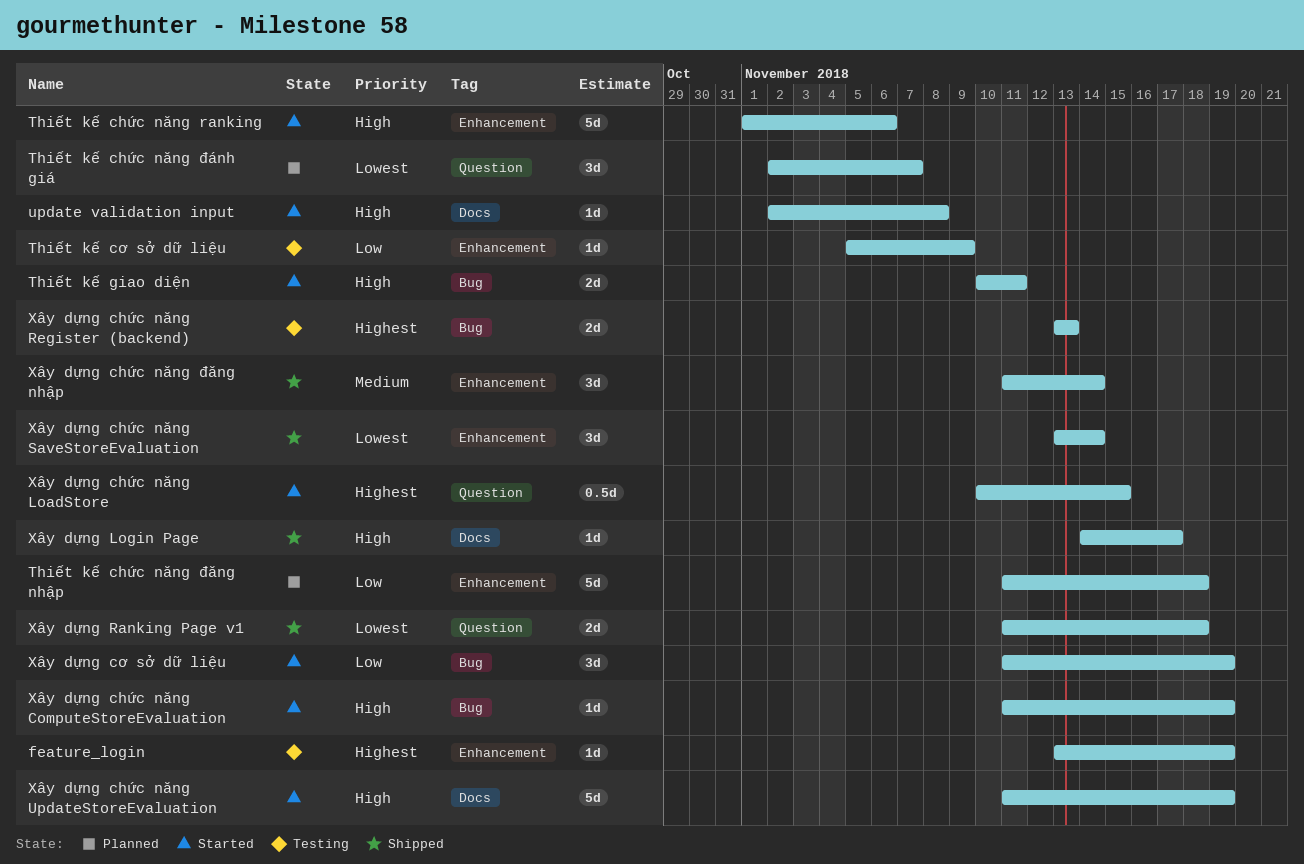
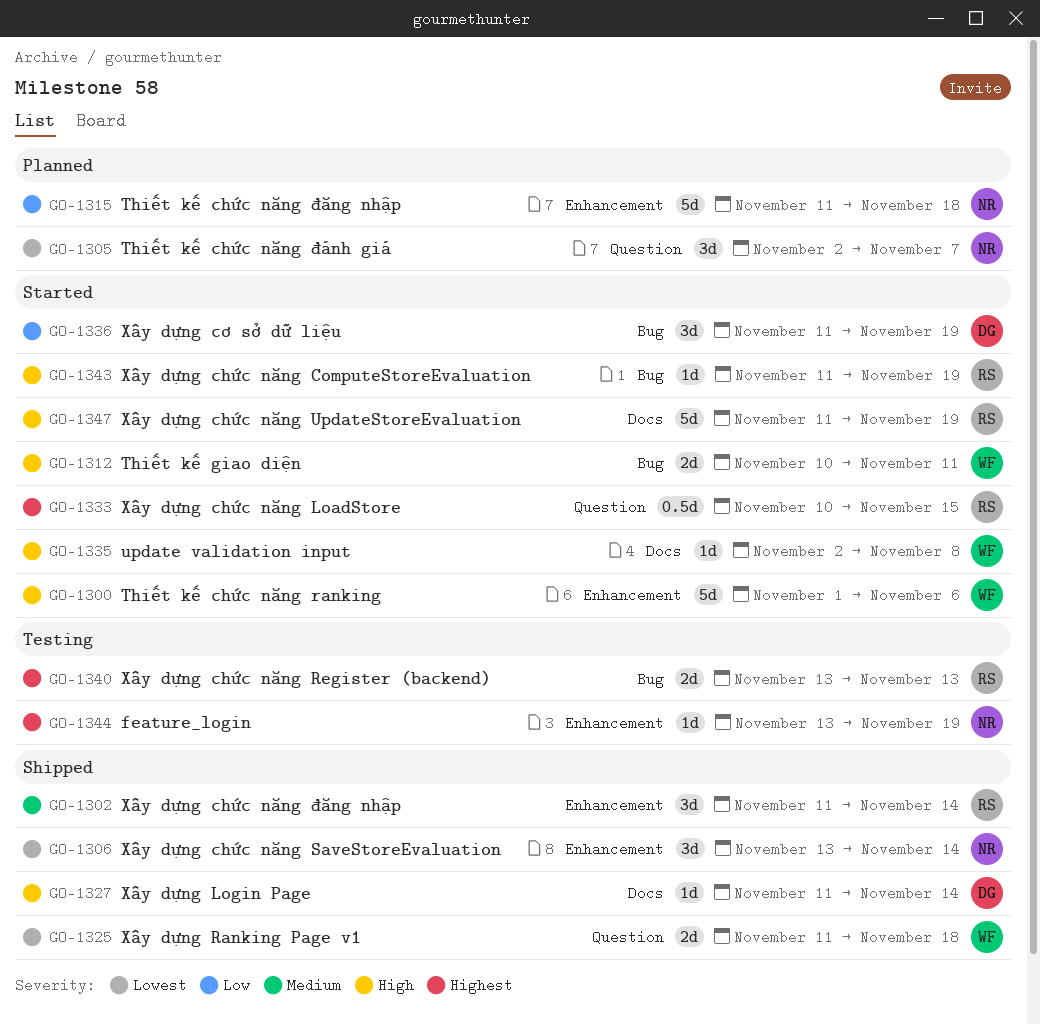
Thiết kế cơ sở dữ liệu: present -> none
Xây dựng Login Page, start: Nov 14 -> Nov 11
Xây dựng Login Page, due: Nov 17 -> Nov 14

